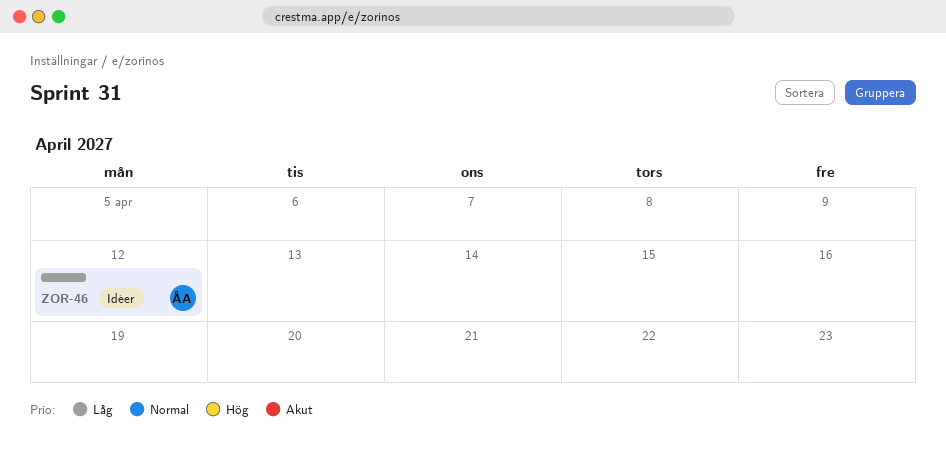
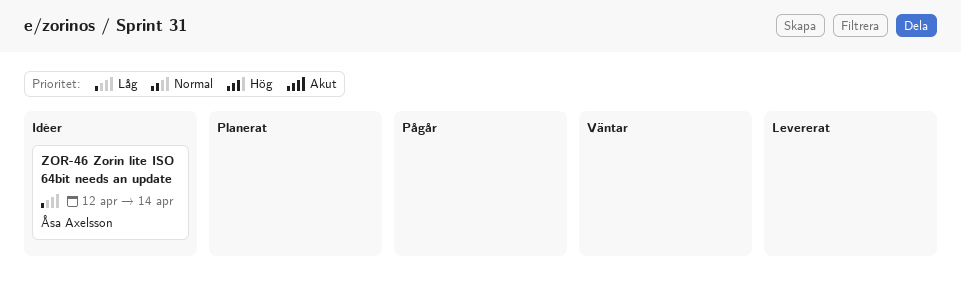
ZOR-46, due: Apr 12 -> Apr 14

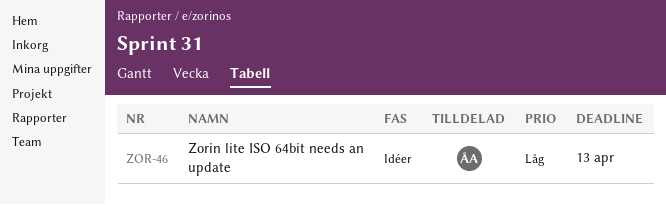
ZOR-46, due: Apr 14 -> Apr 13

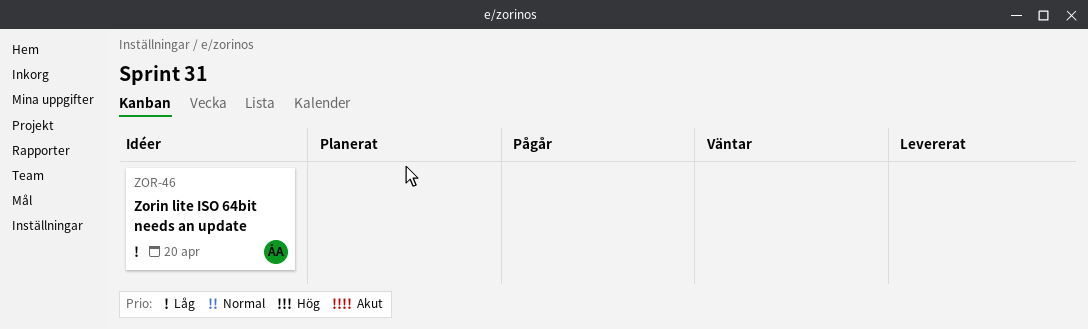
ZOR-46, due: Apr 13 -> Apr 20

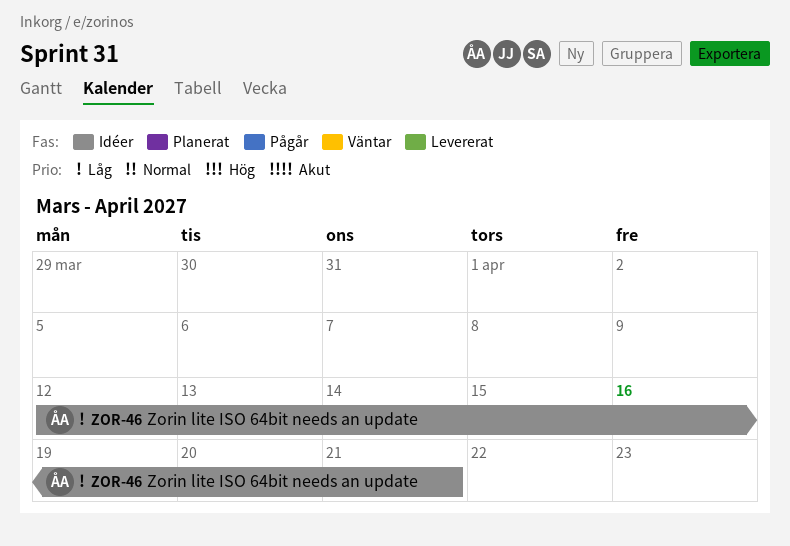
ZOR-46, due: Apr 20 -> Apr 21

